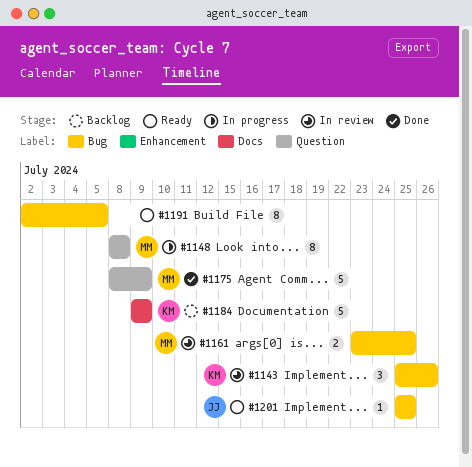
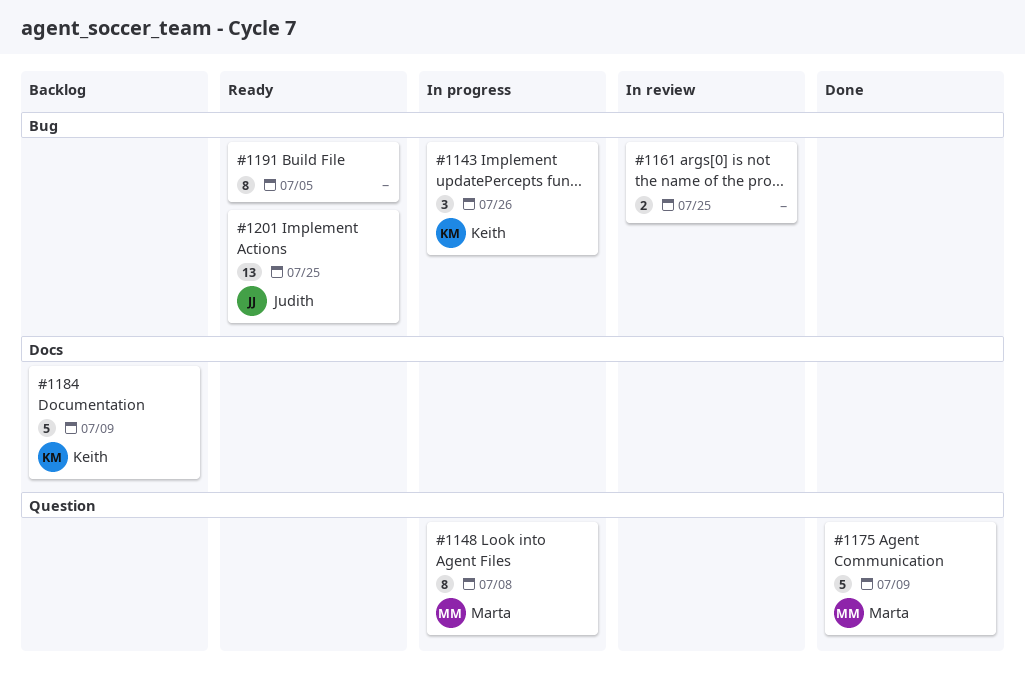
#1143, status: In review -> In progress
#1161, owner: Marta -> none
#1201, estimate: 1 -> 13

